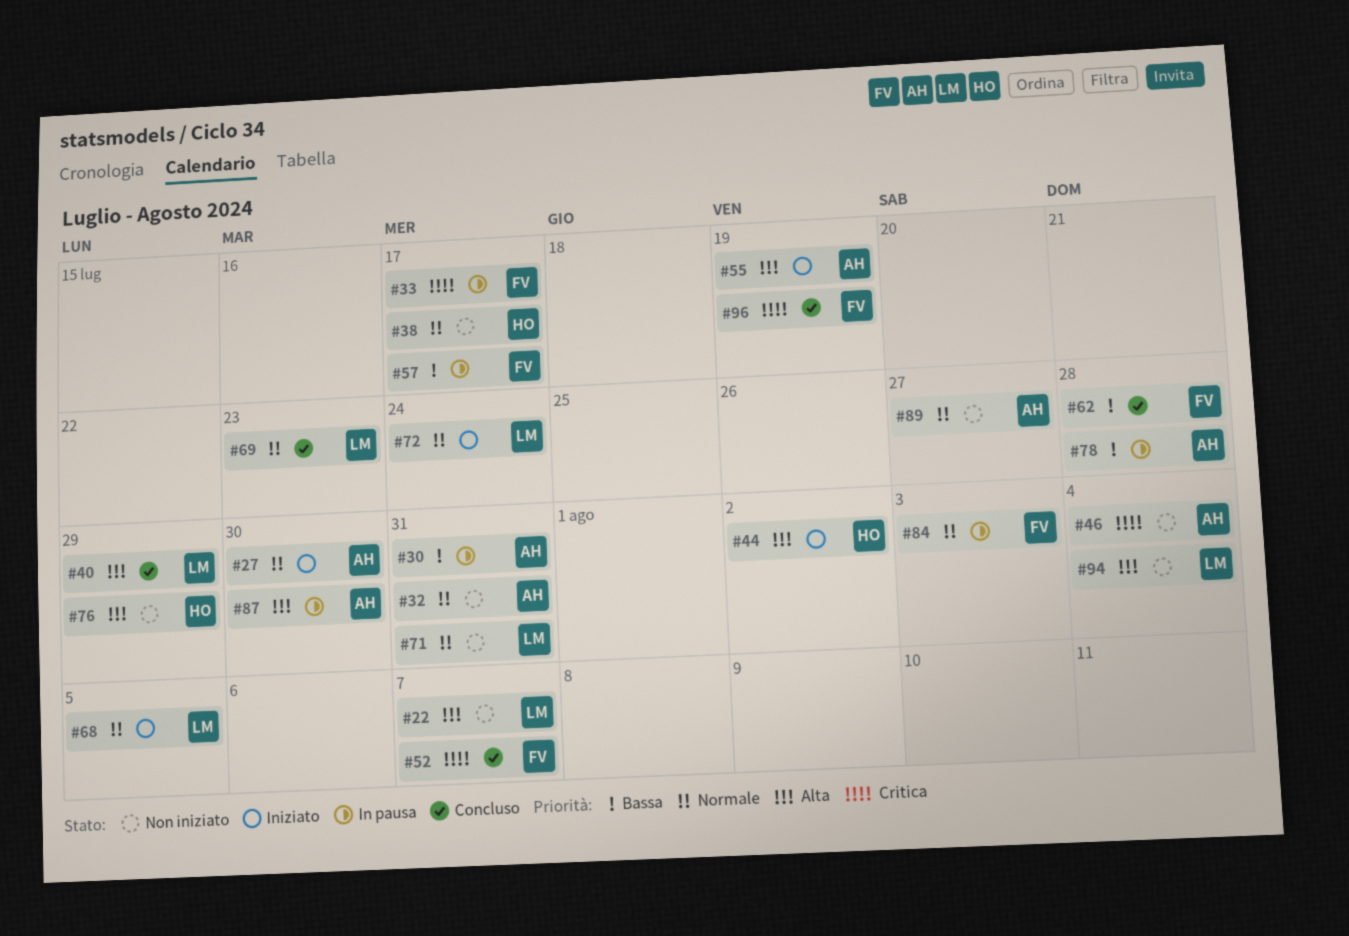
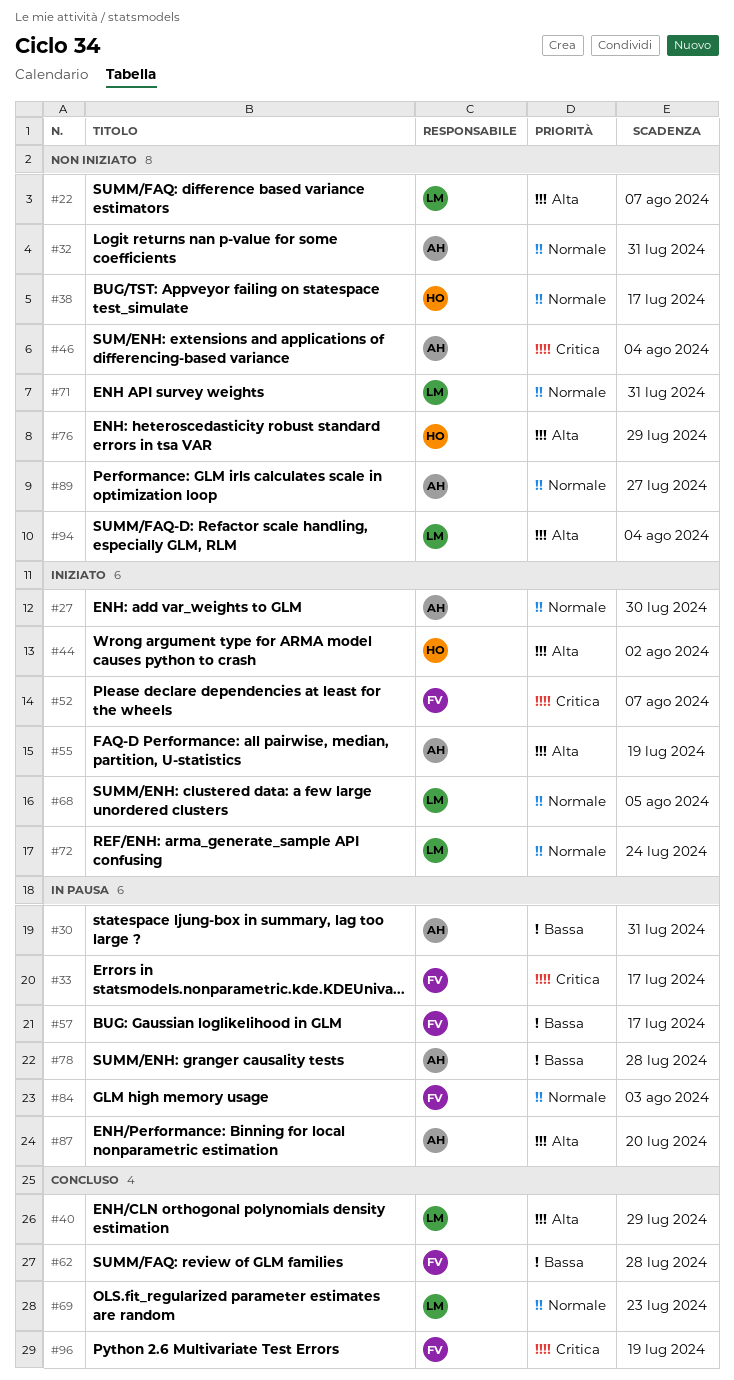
#52, status: Concluso -> Iniziato
#87, due: Jul 30 -> Jul 20

